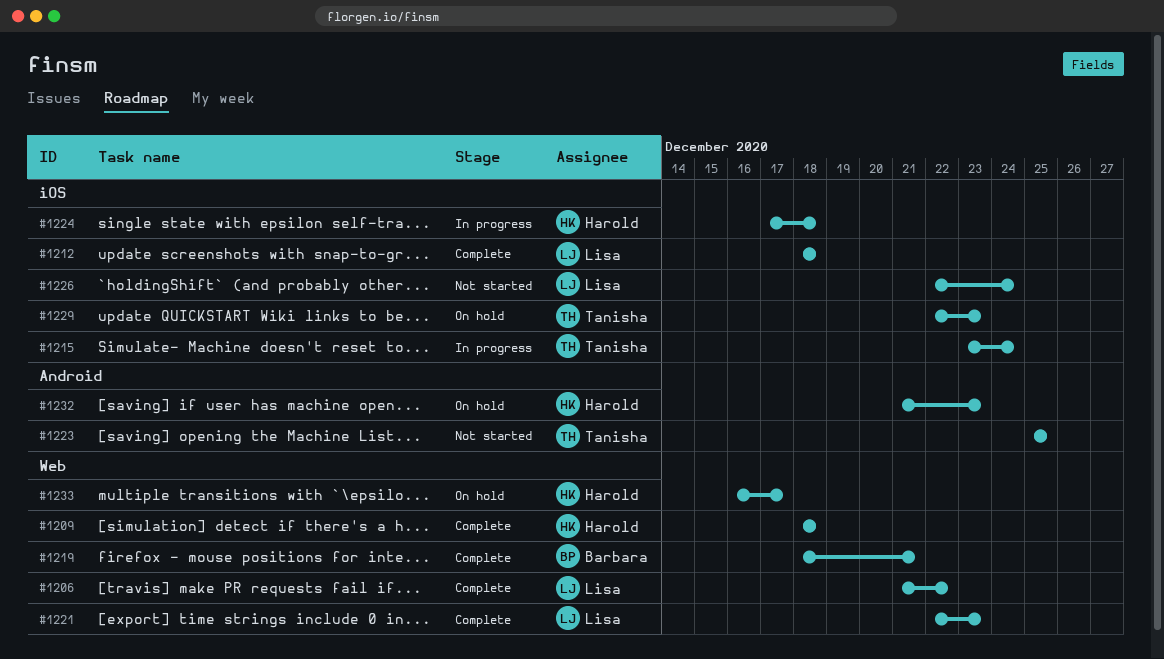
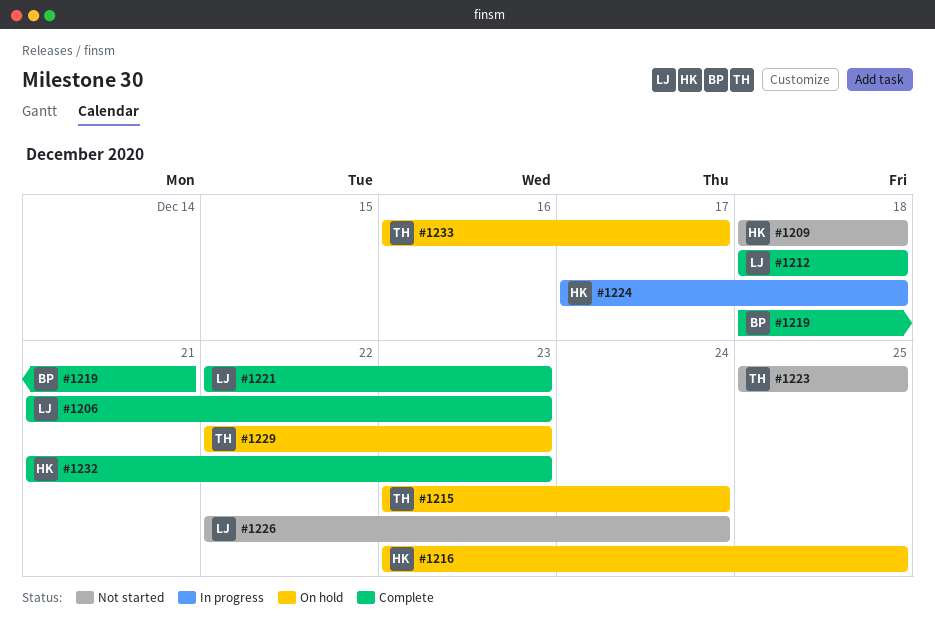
#1206, due: Dec 22 -> Dec 23
#1209, status: Complete -> Not started
#1215, status: In progress -> On hold
#1216: none -> present
#1232, status: On hold -> Complete
#1233, owner: Harold -> Tanisha

